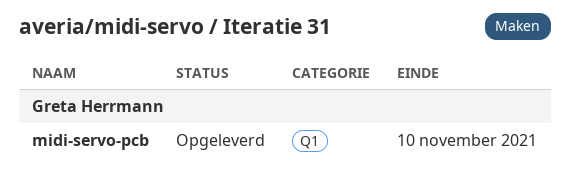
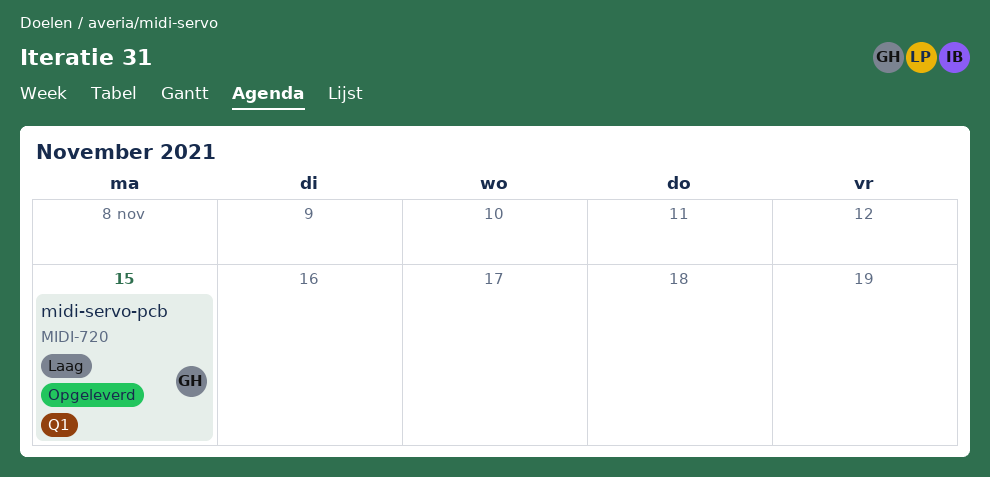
midi-servo-pcb, due: Nov 10 -> Nov 15

